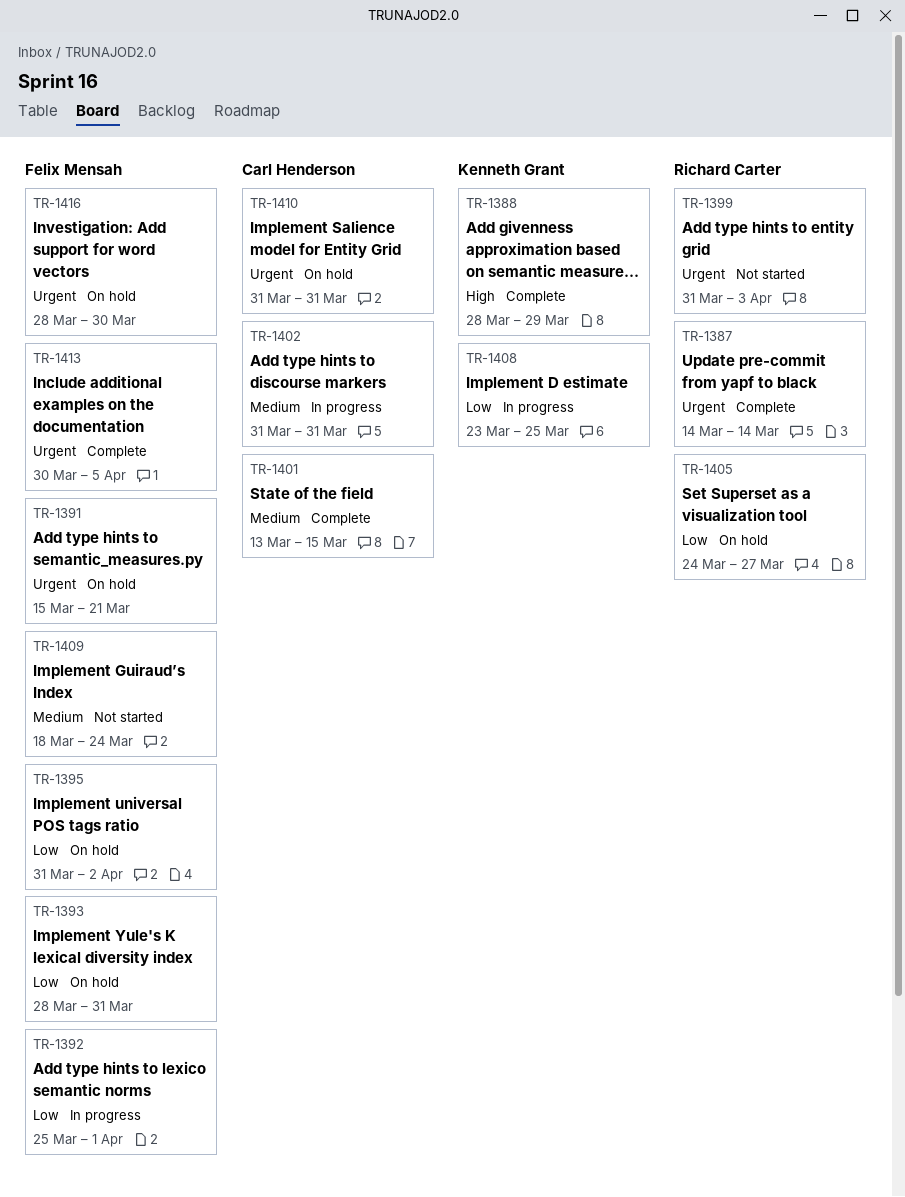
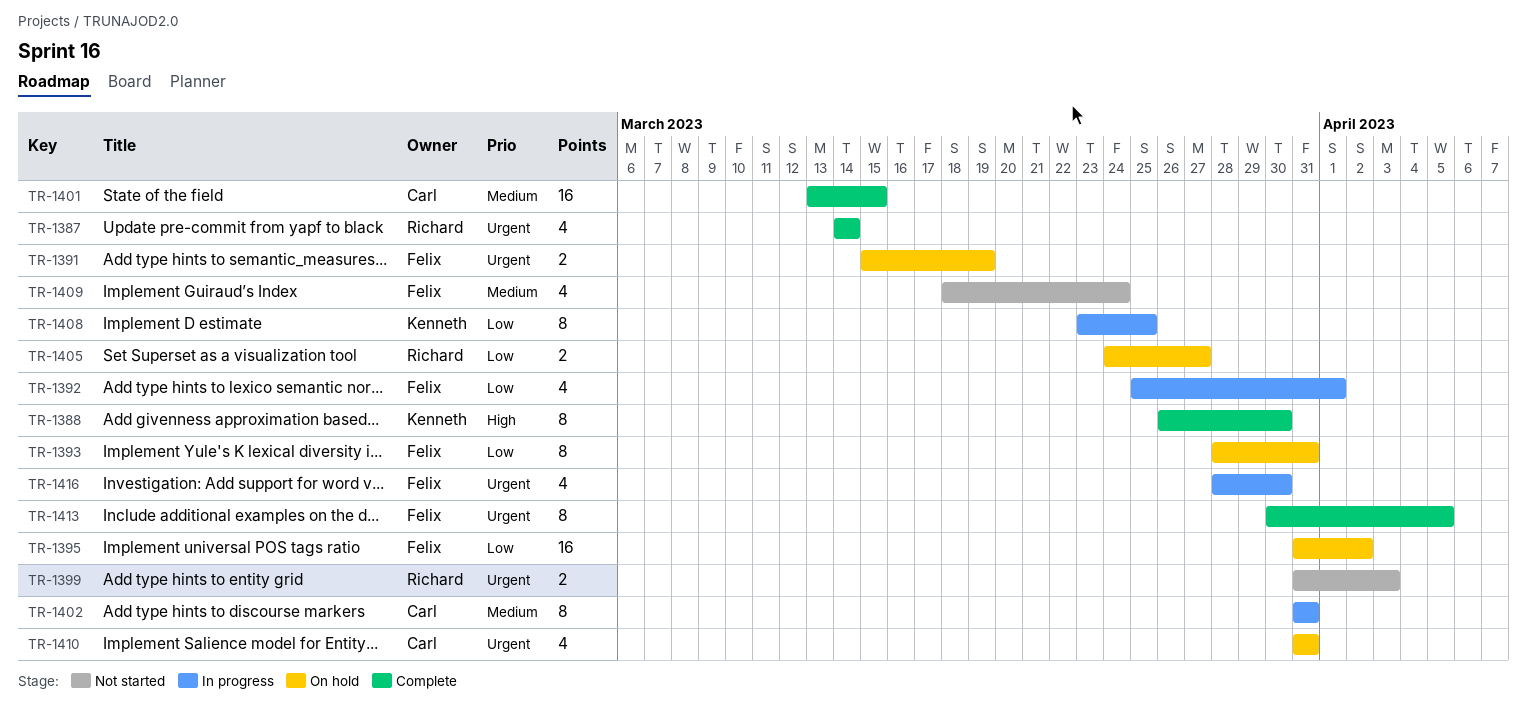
TR-1388, start: Mar 28 -> Mar 26
TR-1388, due: Mar 29 -> Mar 30
TR-1391, due: Mar 21 -> Mar 19
TR-1416, status: On hold -> In progress

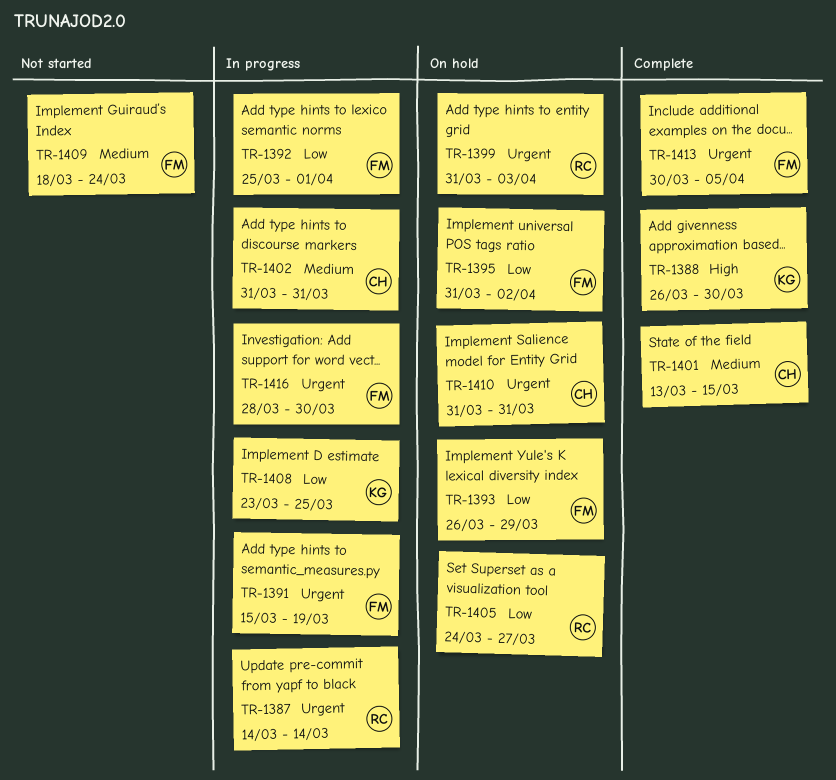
TR-1387, status: Complete -> In progress
TR-1391, status: On hold -> In progress
TR-1393, start: Mar 28 -> Mar 26
TR-1393, due: Mar 31 -> Mar 29
TR-1399, status: Not started -> On hold

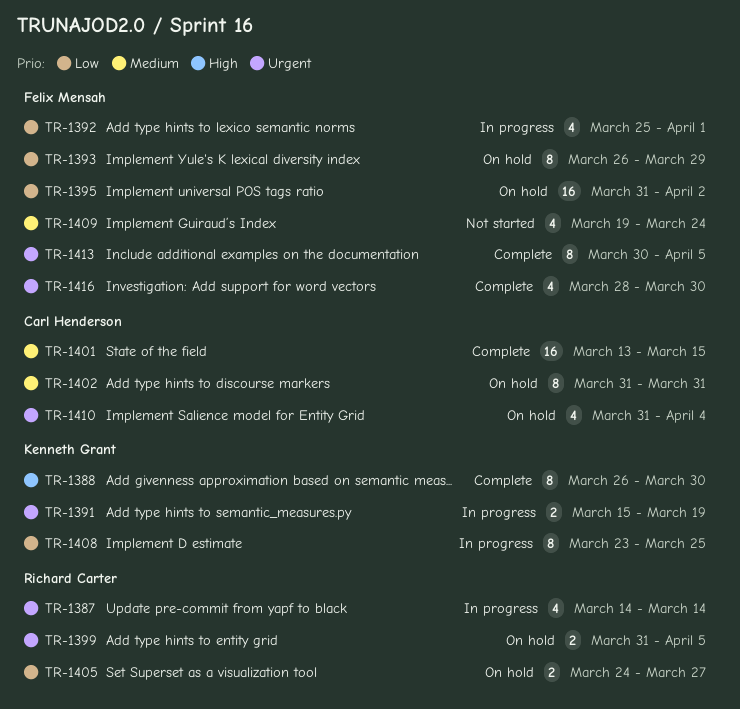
TR-1391, owner: Felix Mensah -> Kenneth Grant
TR-1399, due: Apr 3 -> Apr 5
TR-1402, status: In progress -> On hold
TR-1409, start: Mar 18 -> Mar 19
TR-1410, due: Mar 31 -> Apr 4
TR-1416, status: In progress -> Complete

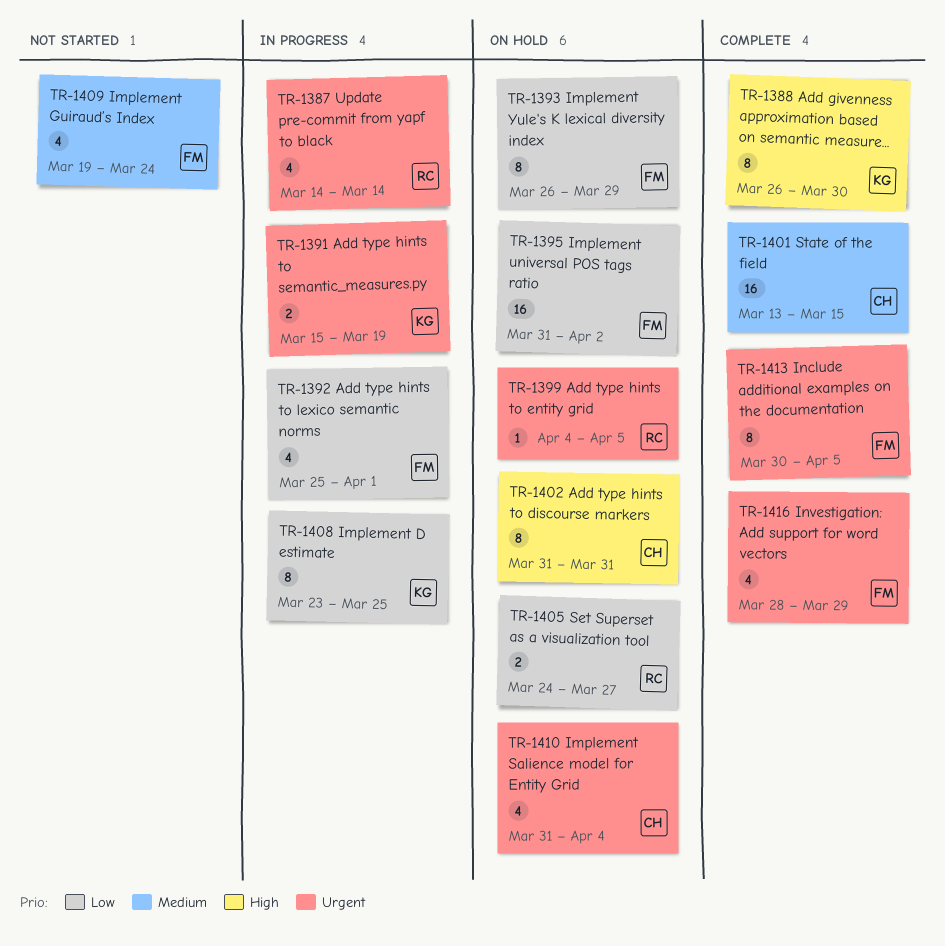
TR-1399, estimate: 2 -> 1
TR-1399, start: Mar 31 -> Apr 4
TR-1402, priority: Medium -> High
TR-1416, due: Mar 30 -> Mar 29

